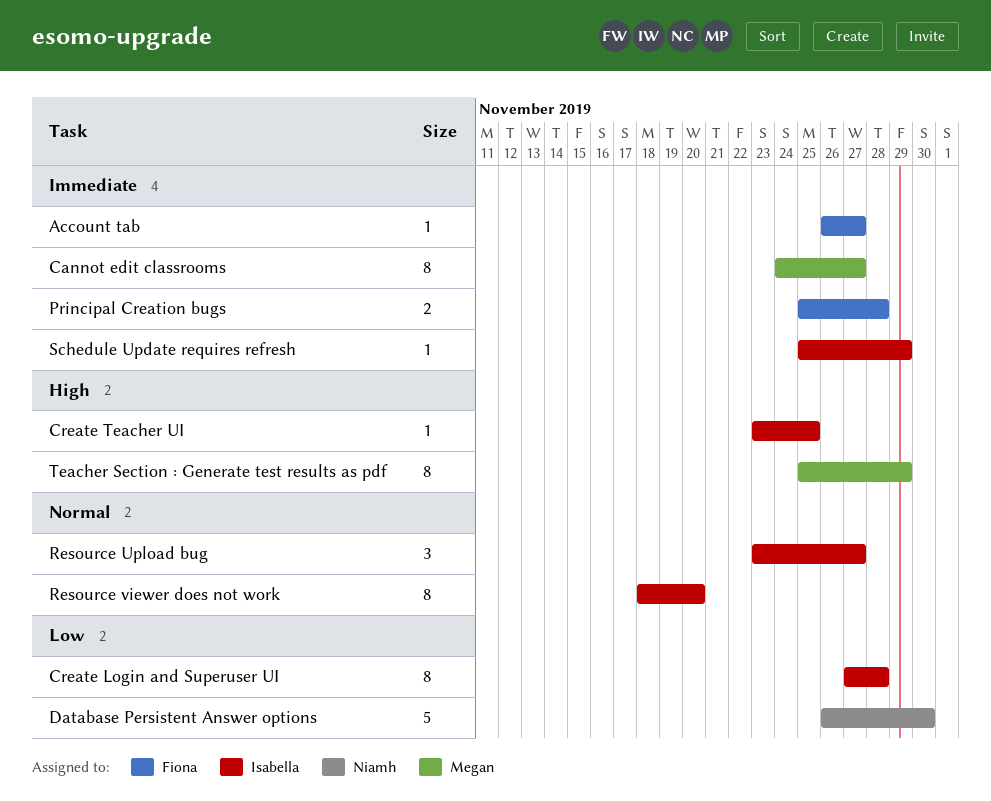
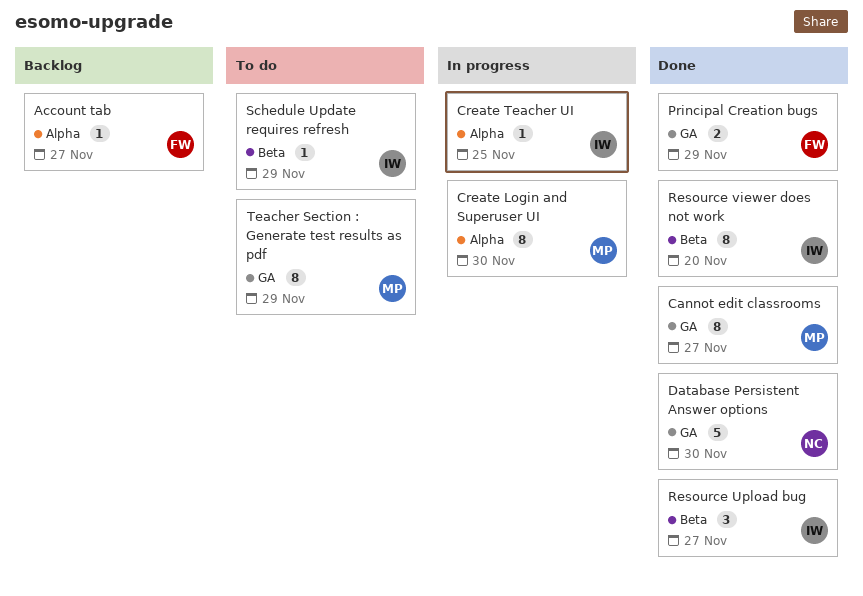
Create Login and Superuser UI, owner: Isabella -> Megan
Create Login and Superuser UI, due: Nov 28 -> Nov 30
Principal Creation bugs, due: Nov 28 -> Nov 29

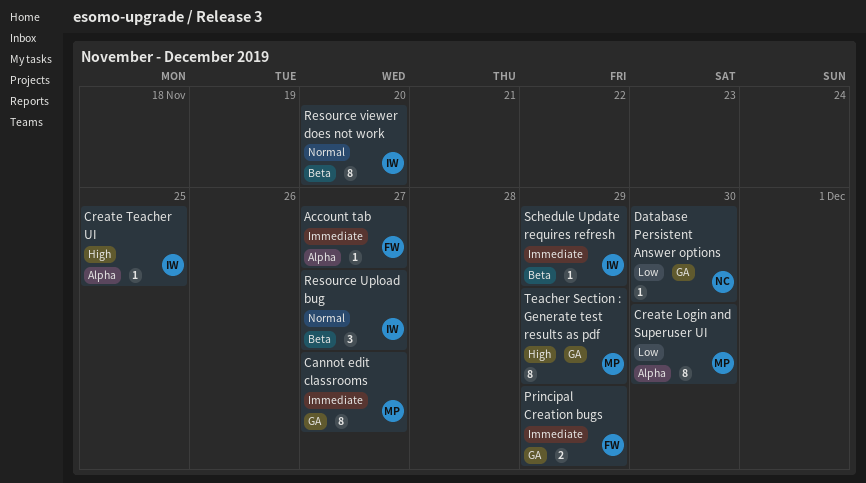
Database Persistent Answer options, estimate: 5 -> 1

